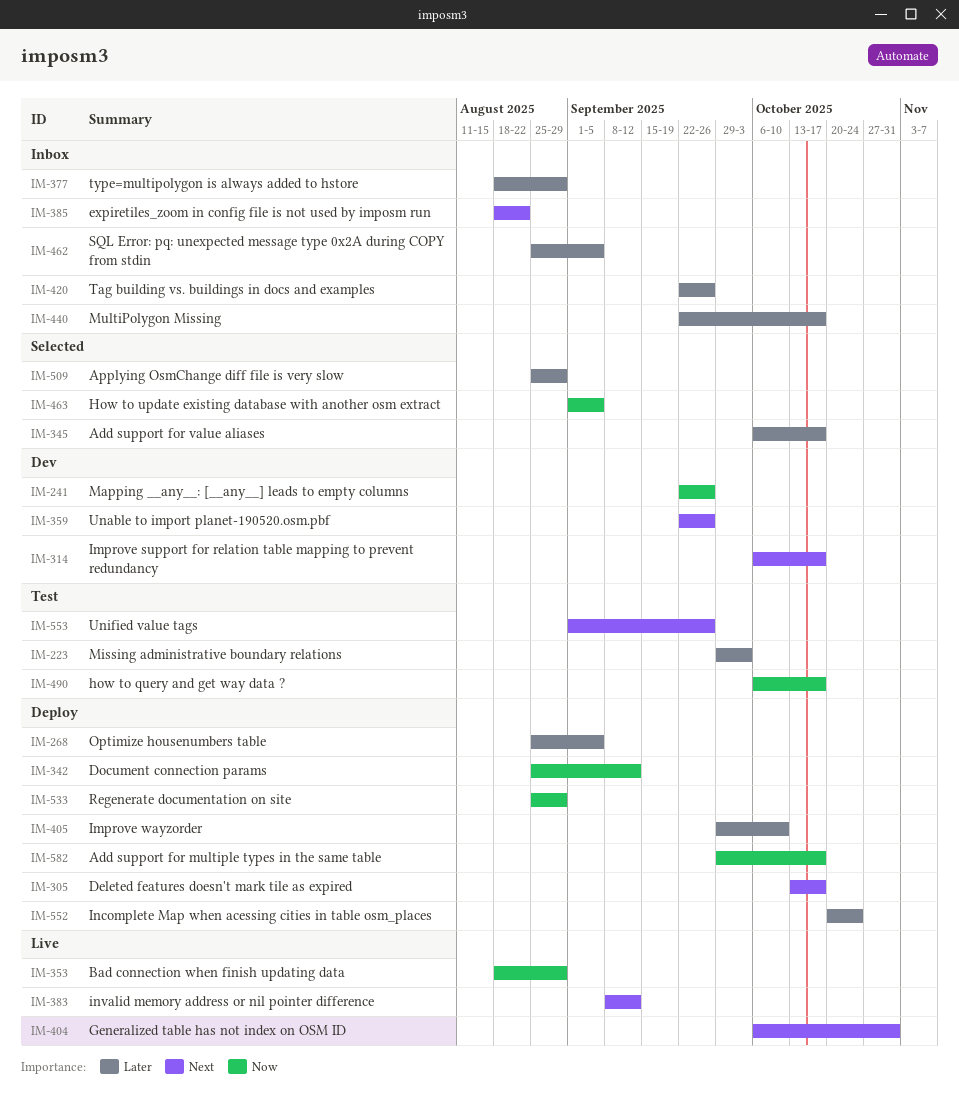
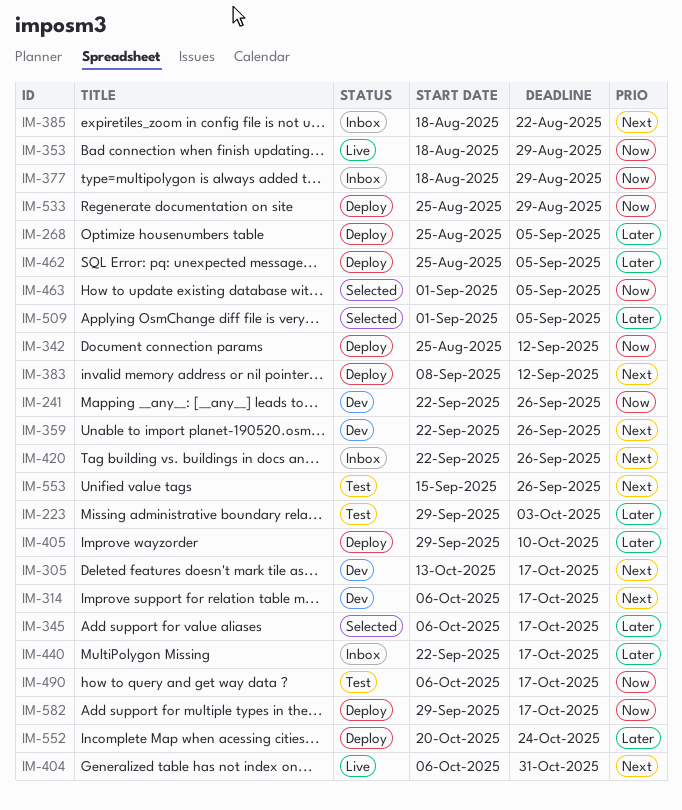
IM-305, status: Deploy -> Dev
IM-377, priority: Later -> Now
IM-383, status: Live -> Deploy
IM-420, priority: Later -> Next
IM-462, status: Inbox -> Deploy
IM-509, start: Aug 25 -> Sep 1
IM-509, due: Aug 29 -> Sep 5
IM-553, start: Sep 1 -> Sep 15

